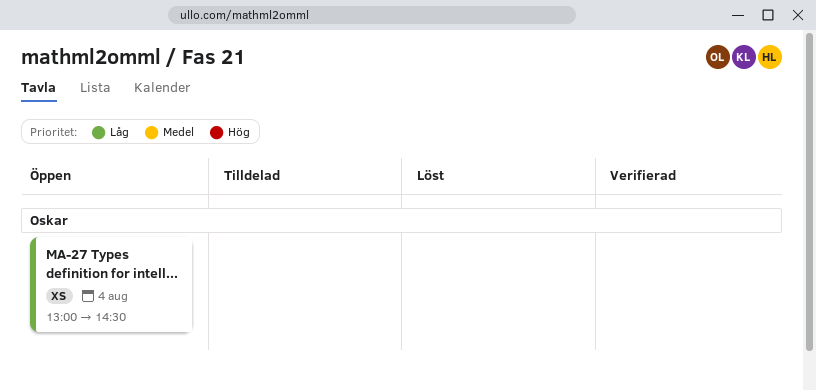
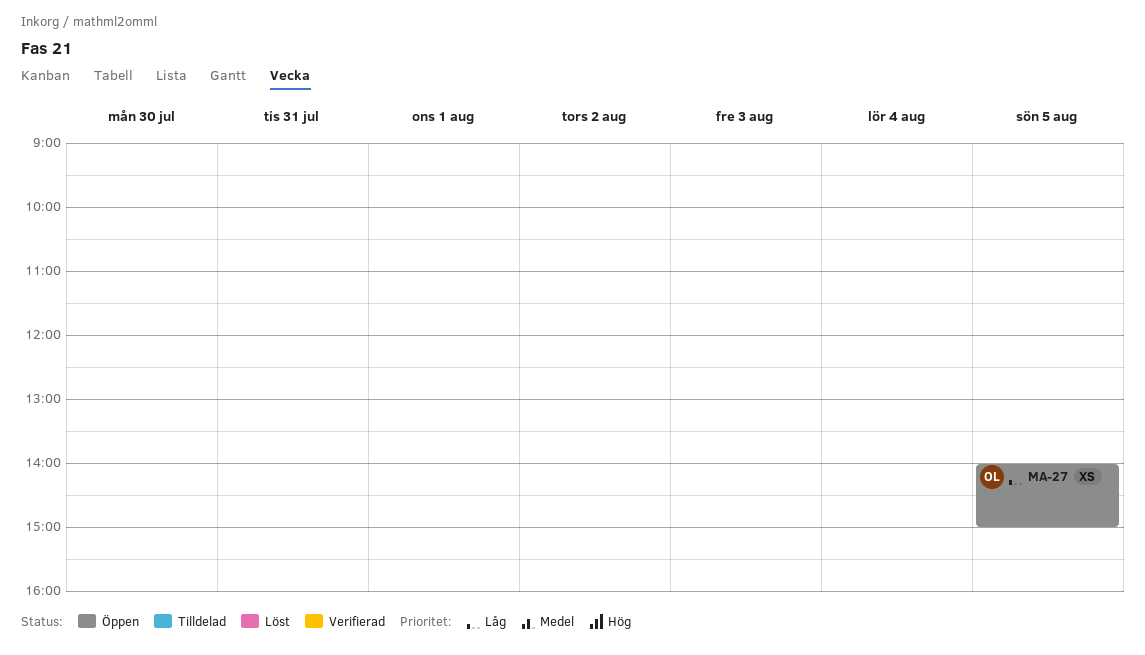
MA-27, day: Aug 4 -> Aug 5
MA-27, begins: 13:00 -> 14:00
MA-27, ends: 14:30 -> 15:00

